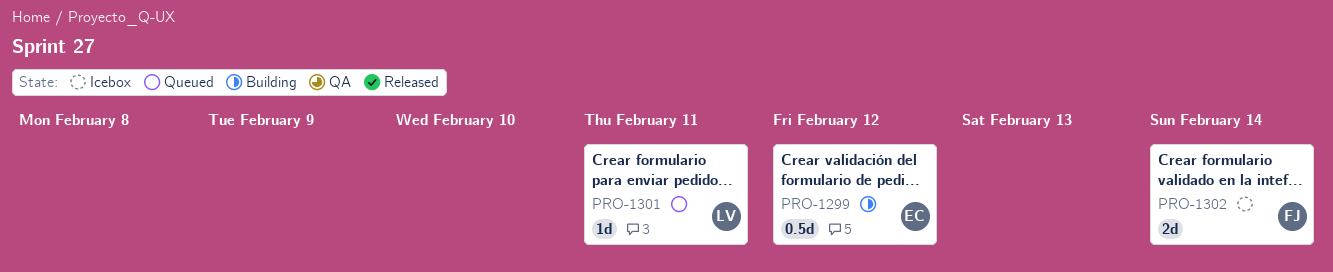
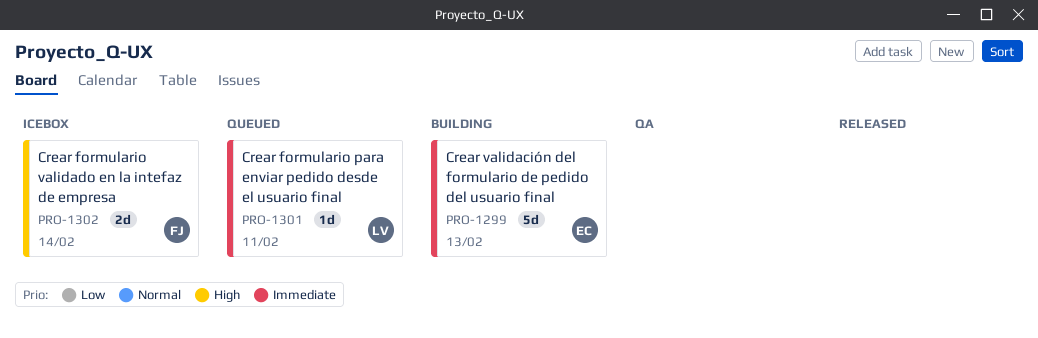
PRO-1299, estimate: 0.5d -> 5d
PRO-1299, due: Feb 12 -> Feb 13

